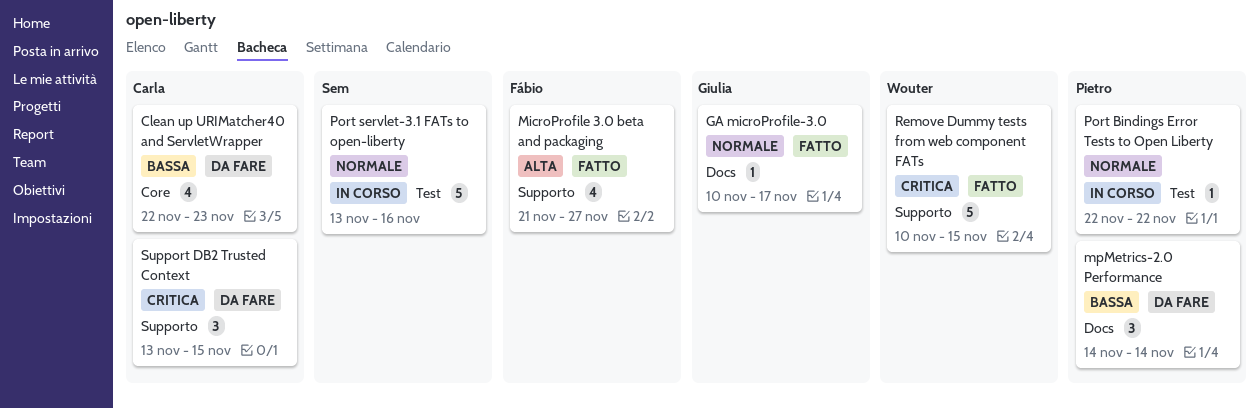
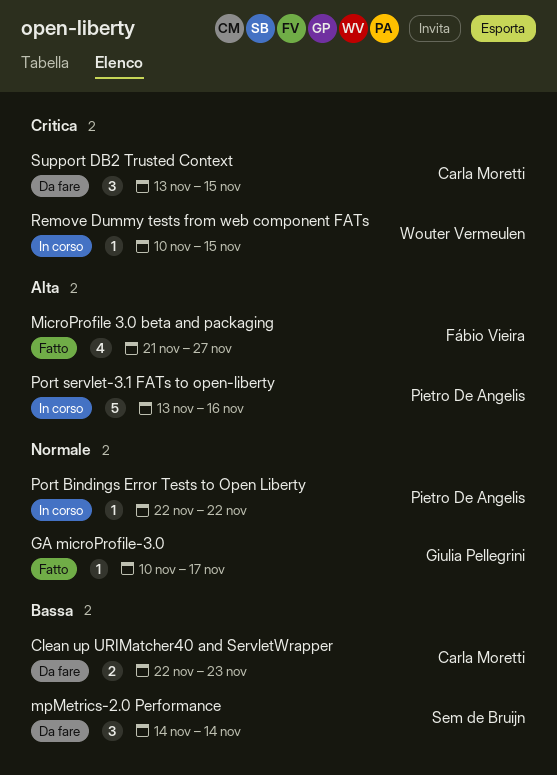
Clean up URIMatcher40 and ServletWrapper, estimate: 4 -> 2
mpMetrics-2.0 Performance, owner: Pietro De Angelis -> Sem de Bruijn
Port servlet-3.1 FATs to open-liberty, owner: Sem de Bruijn -> Pietro De Angelis
Port servlet-3.1 FATs to open-liberty, priority: Normale -> Alta
Remove Dummy tests from web component FATs, status: Fatto -> In corso
Remove Dummy tests from web component FATs, estimate: 5 -> 1

